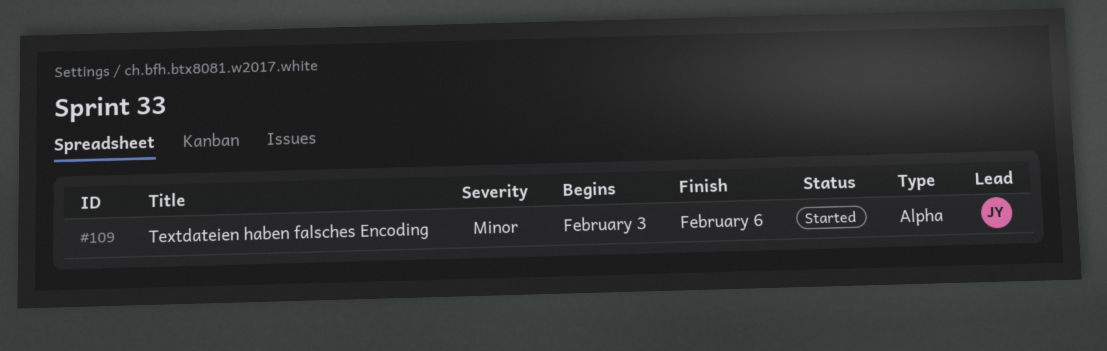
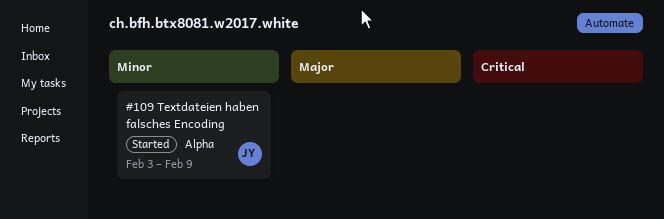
#109, due: Feb 6 -> Feb 9

